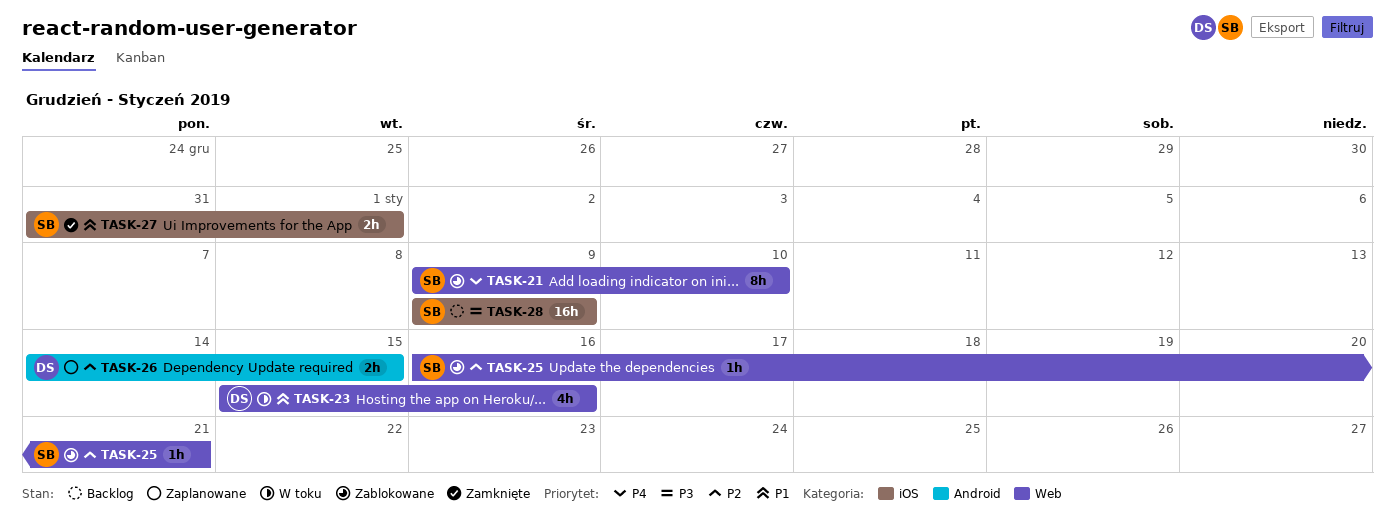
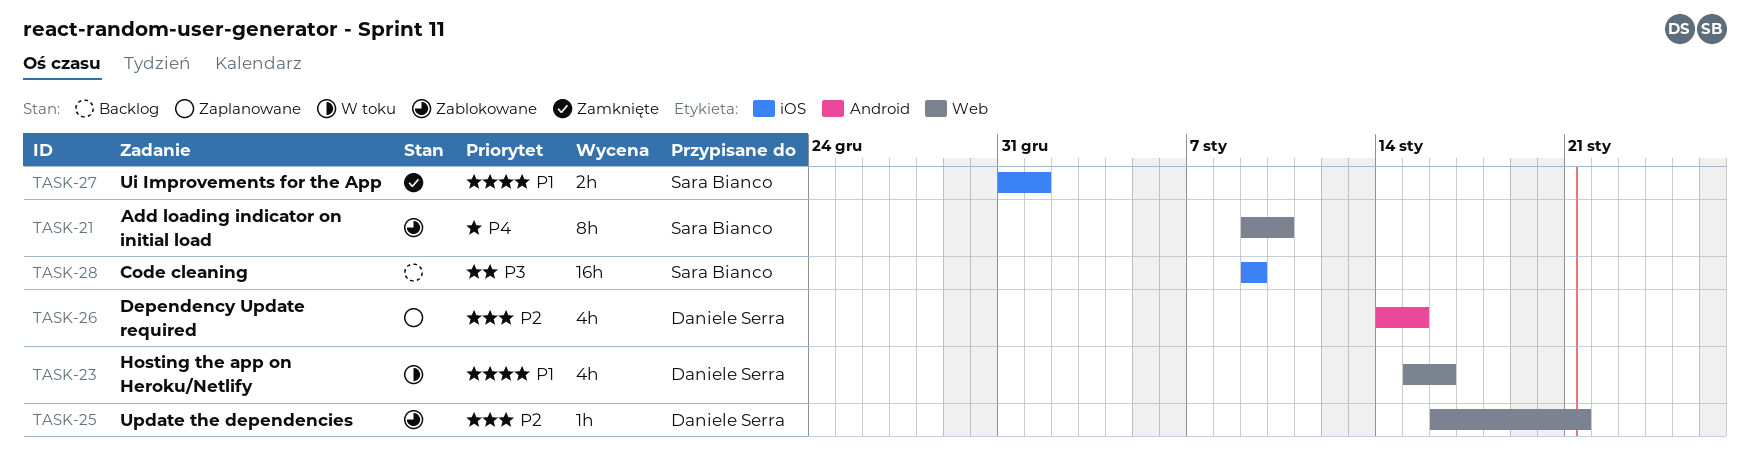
TASK-25, owner: Sara Bianco -> Daniele Serra
TASK-26, estimate: 2h -> 4h

